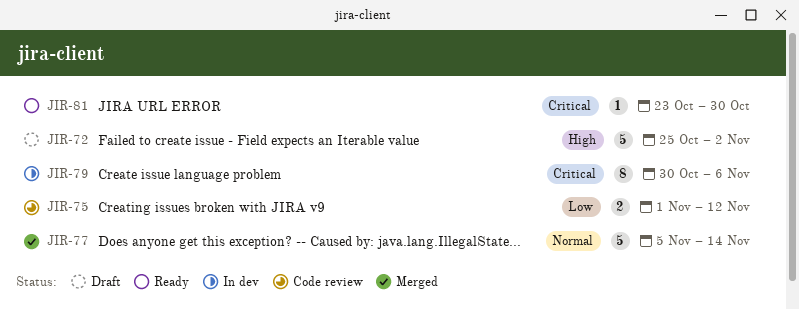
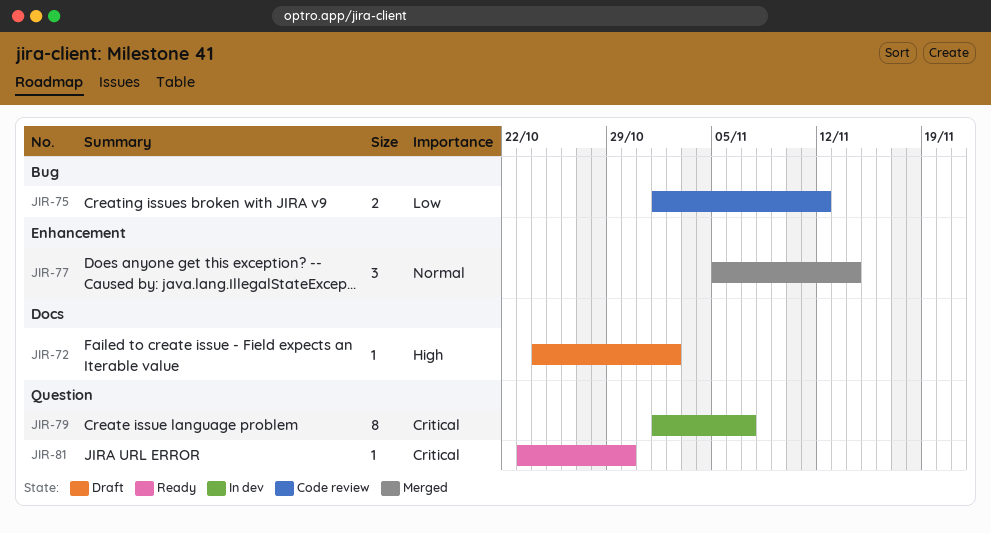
JIR-72, estimate: 5 -> 1
JIR-72, start: Oct 25 -> Oct 24
JIR-77, estimate: 5 -> 3
JIR-79, start: Oct 30 -> Nov 1
JIR-79, due: Nov 6 -> Nov 7

